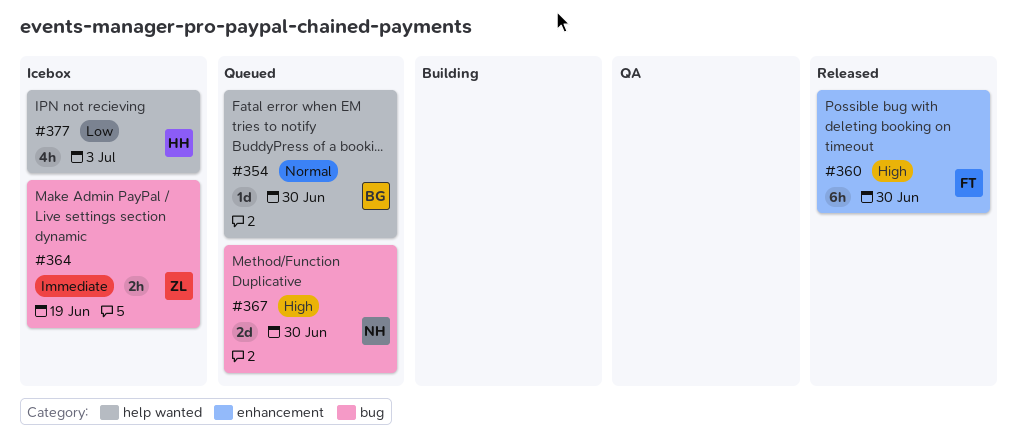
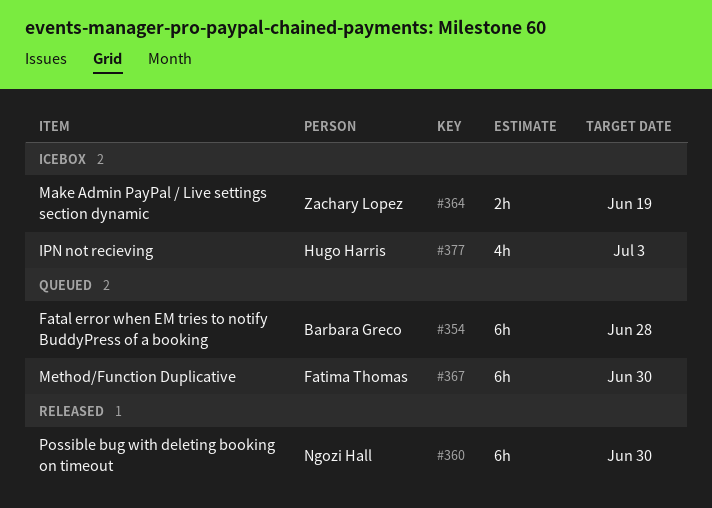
#354, estimate: 1d -> 6h
#354, due: Jun 30 -> Jun 28
#360, owner: Fatima Thomas -> Ngozi Hall
#367, owner: Ngozi Hall -> Fatima Thomas
#367, estimate: 2d -> 6h

